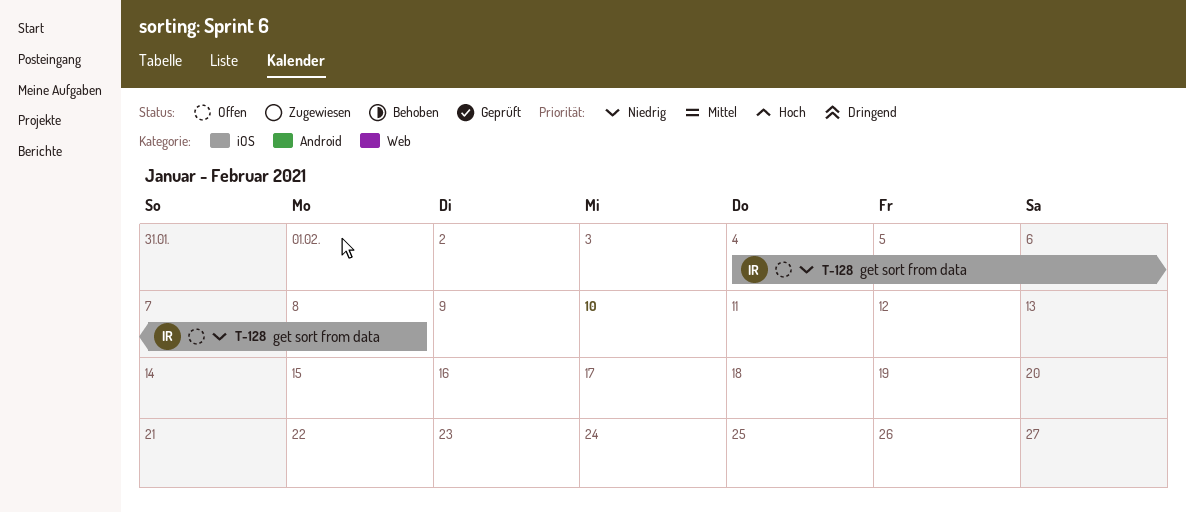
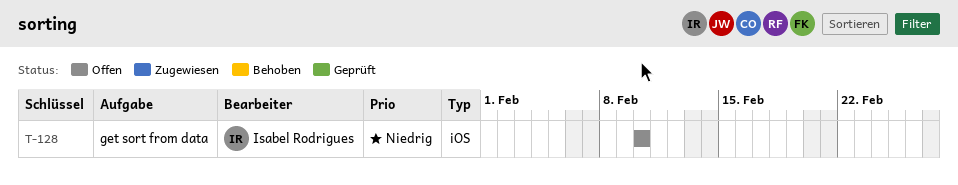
T-128, start: Feb 4 -> Feb 10
T-128, due: Feb 8 -> Feb 10

